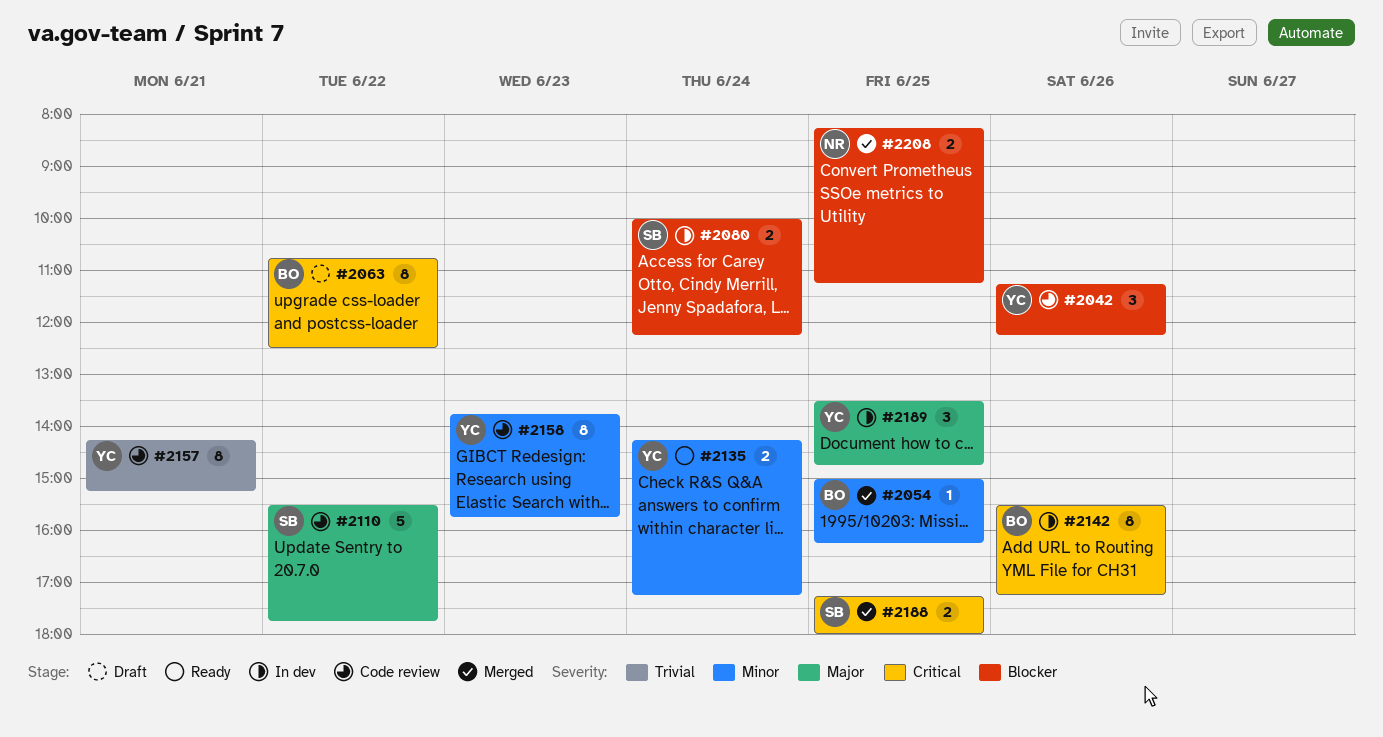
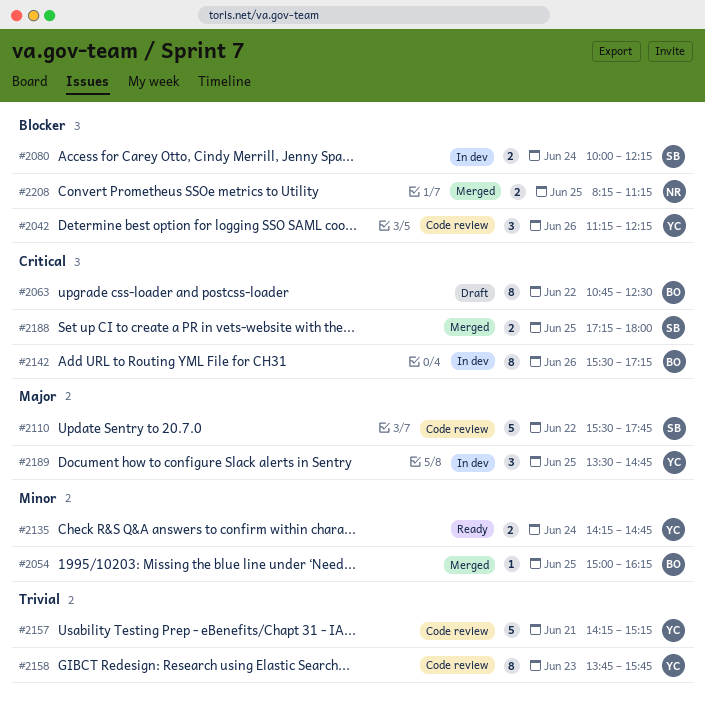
#2135, ends: 17:15 -> 14:45
#2157, estimate: 8 -> 5
#2158, priority: Minor -> Trivial

